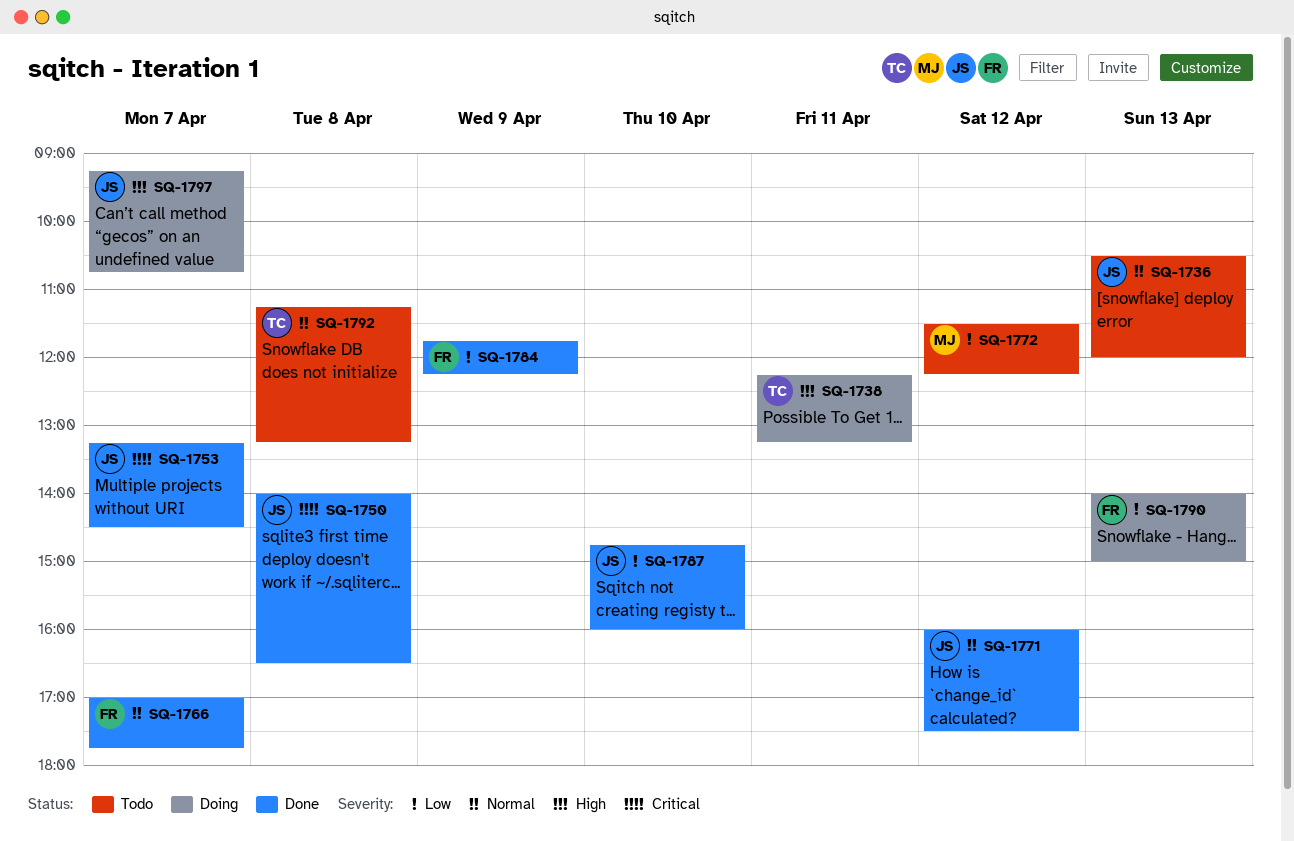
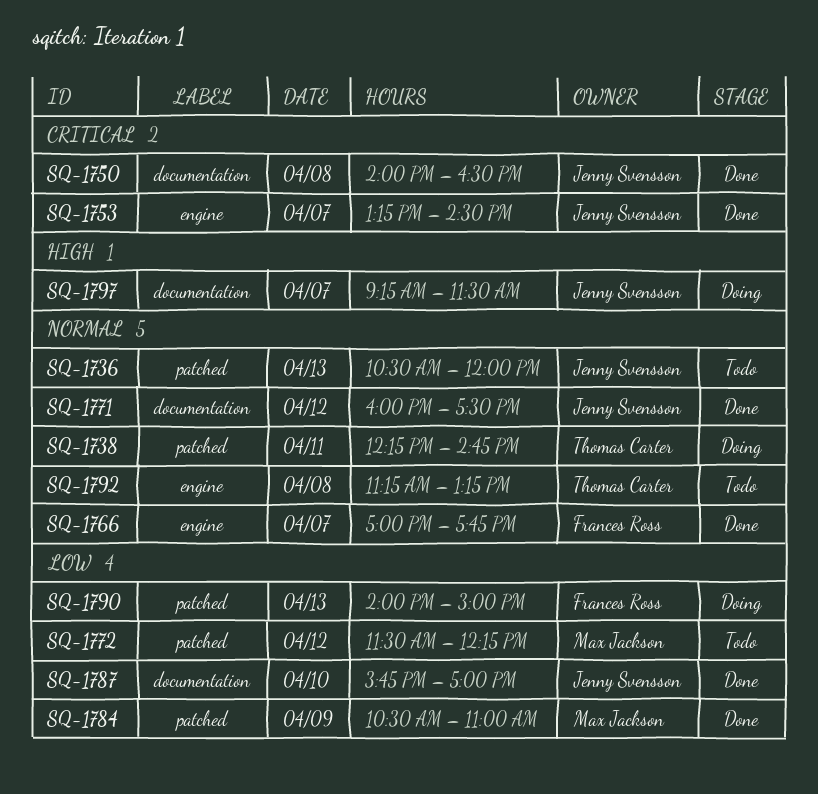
SQ-1738, priority: High -> Normal
SQ-1738, ends: 13:15 -> 14:45
SQ-1784, owner: Frances Ross -> Max Jackson
SQ-1784, begins: 11:45 -> 10:30
SQ-1784, ends: 12:15 -> 11:00
SQ-1787, begins: 14:45 -> 15:45
SQ-1787, ends: 16:00 -> 17:00
SQ-1797, ends: 10:45 -> 11:30

